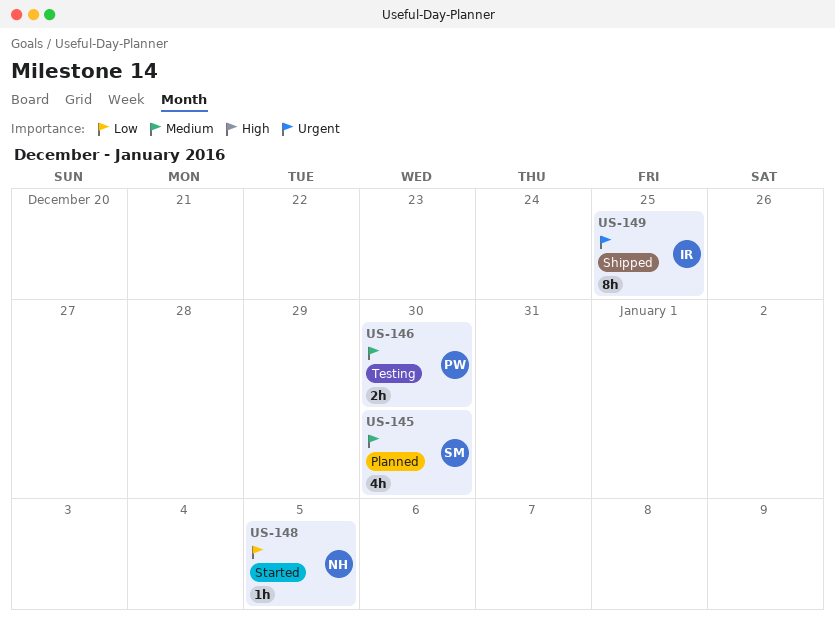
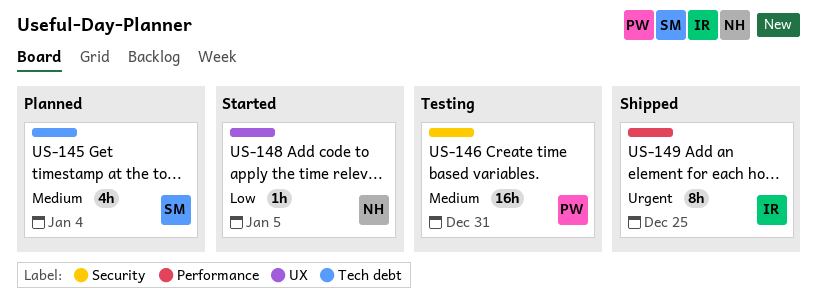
US-145, due: Dec 30 -> Jan 4
US-146, estimate: 2h -> 16h
US-146, due: Dec 30 -> Dec 31

